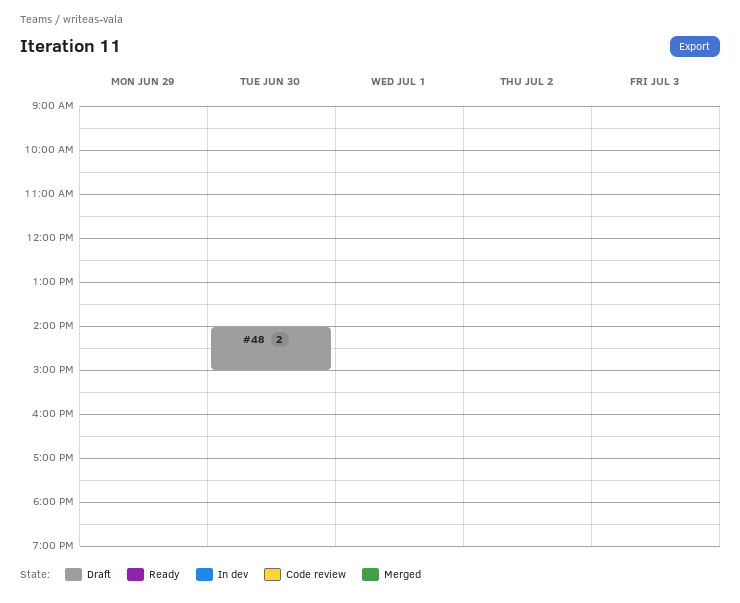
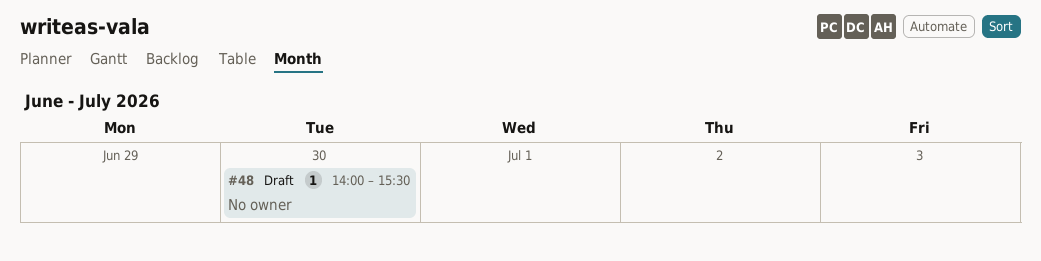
#48, estimate: 2 -> 1
#48, ends: 15:00 -> 15:30

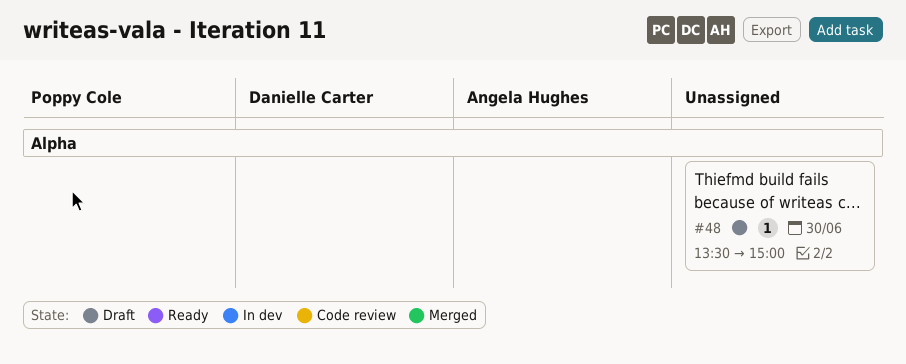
#48, begins: 14:00 -> 13:30
#48, ends: 15:30 -> 15:00

